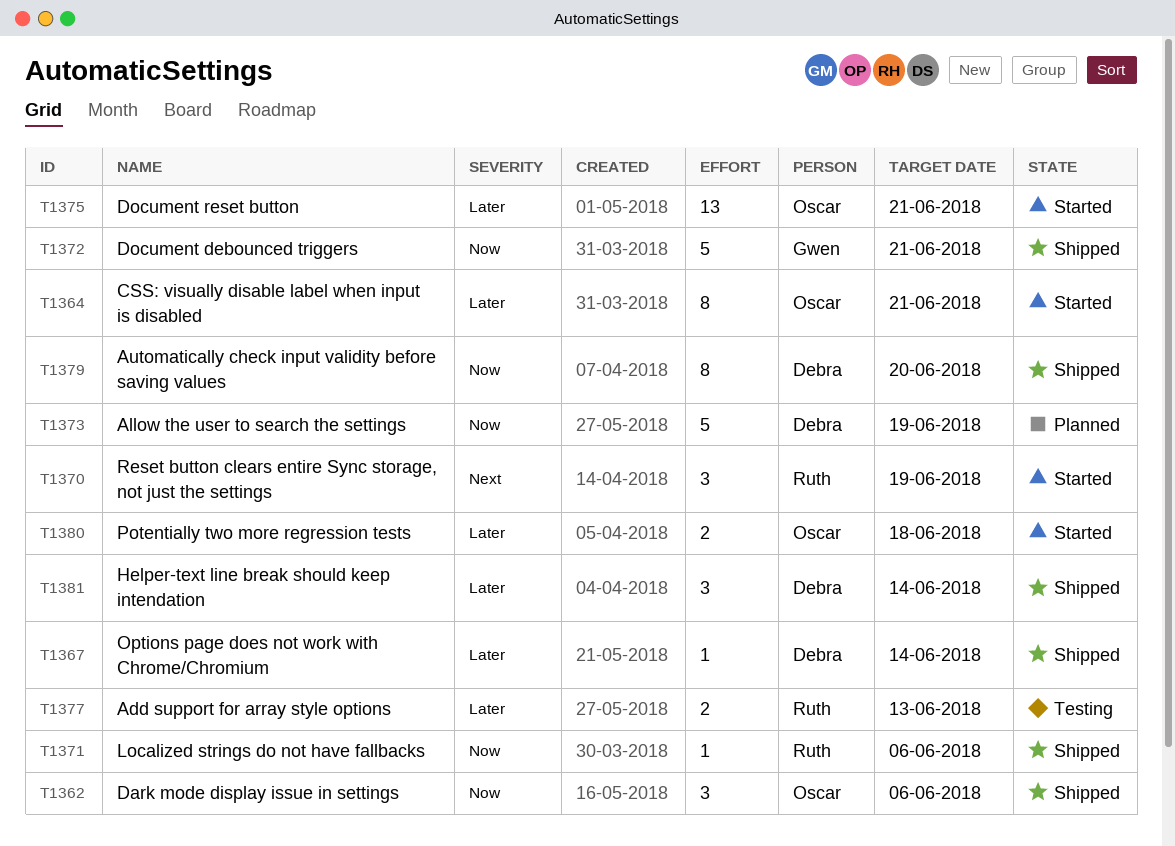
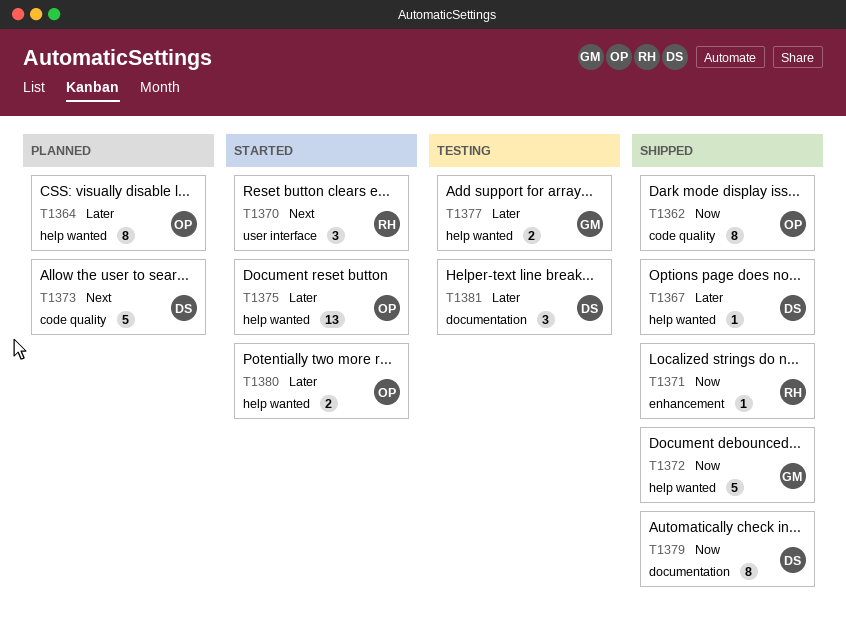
T1362, estimate: 3 -> 8
T1364, status: Started -> Planned
T1373, priority: Now -> Next
T1377, owner: Ruth -> Gwen
T1381, status: Shipped -> Testing

